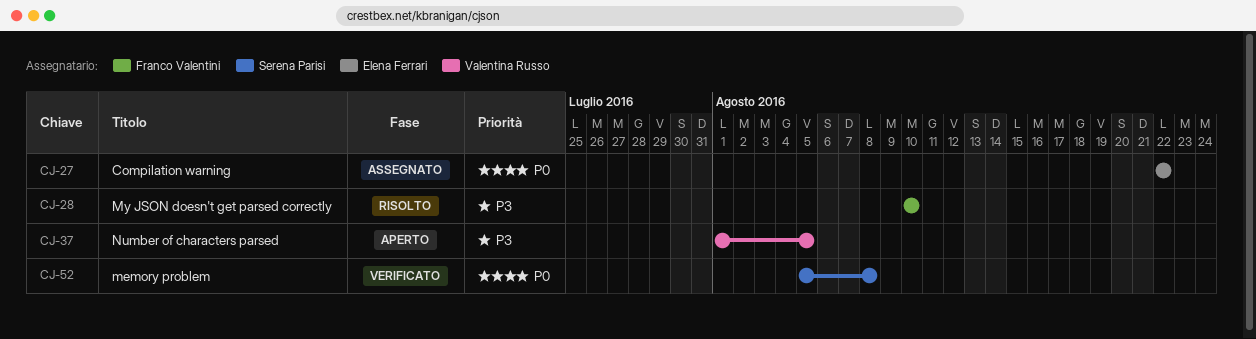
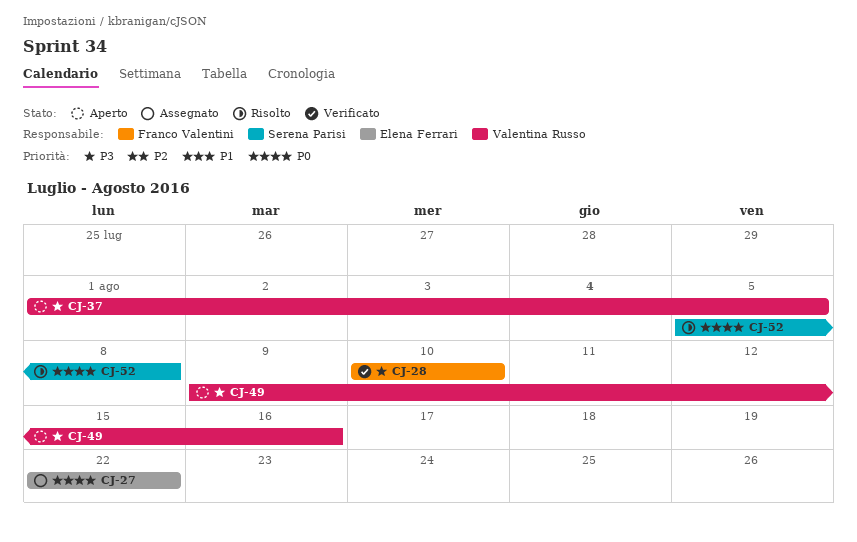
CJ-28, status: Risolto -> Verificato
CJ-49: none -> present
CJ-52, status: Verificato -> Risolto

